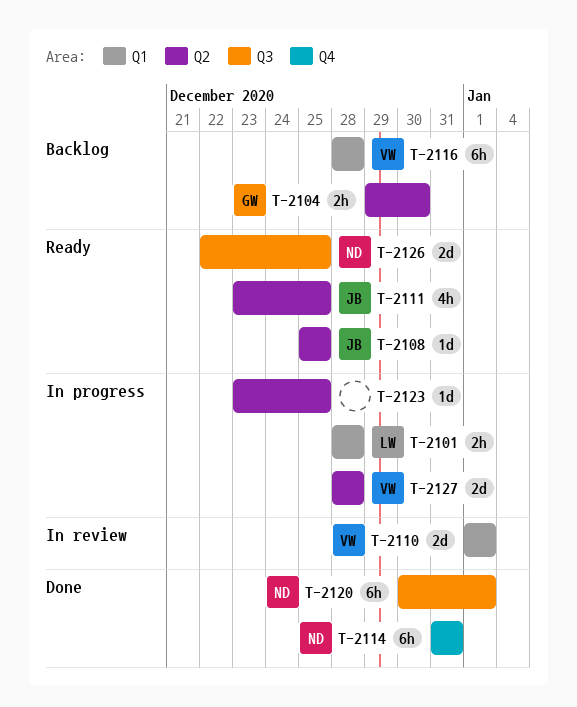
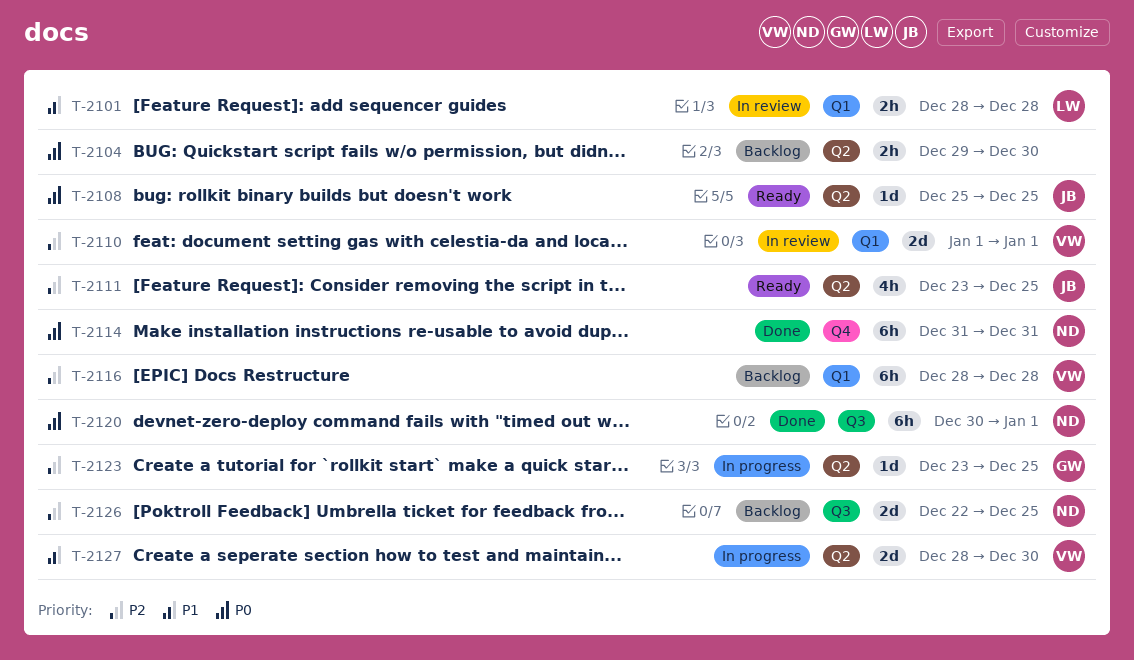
T-2101, status: In progress -> In review
T-2104, owner: GW -> none
T-2123, owner: none -> GW
T-2126, status: Ready -> Backlog
T-2127, due: Dec 28 -> Dec 30

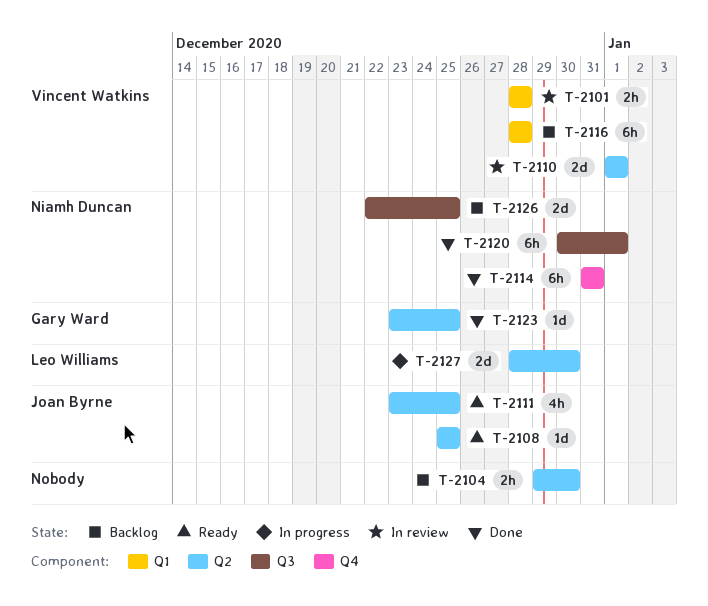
T-2101, owner: Leo Williams -> Vincent Watkins
T-2110, label: Q1 -> Q2
T-2123, status: In progress -> Done
T-2127, owner: Vincent Watkins -> Leo Williams

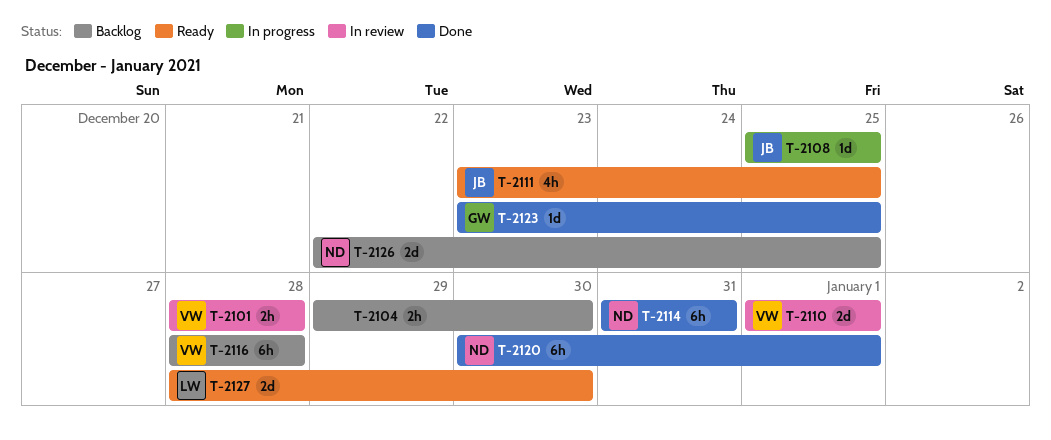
T-2108, status: Ready -> In progress
T-2127, status: In progress -> Ready

